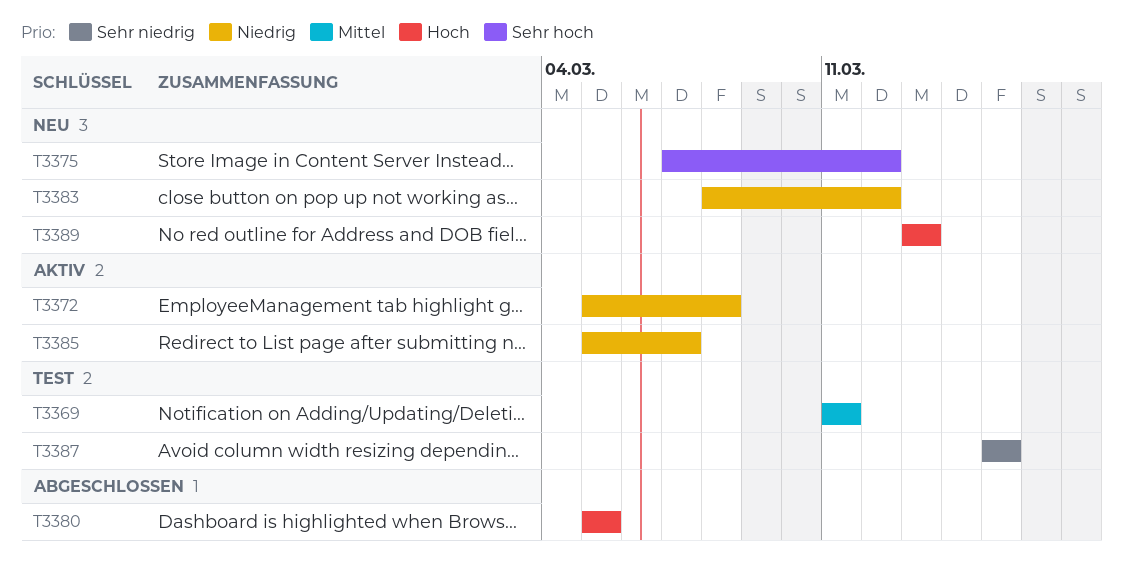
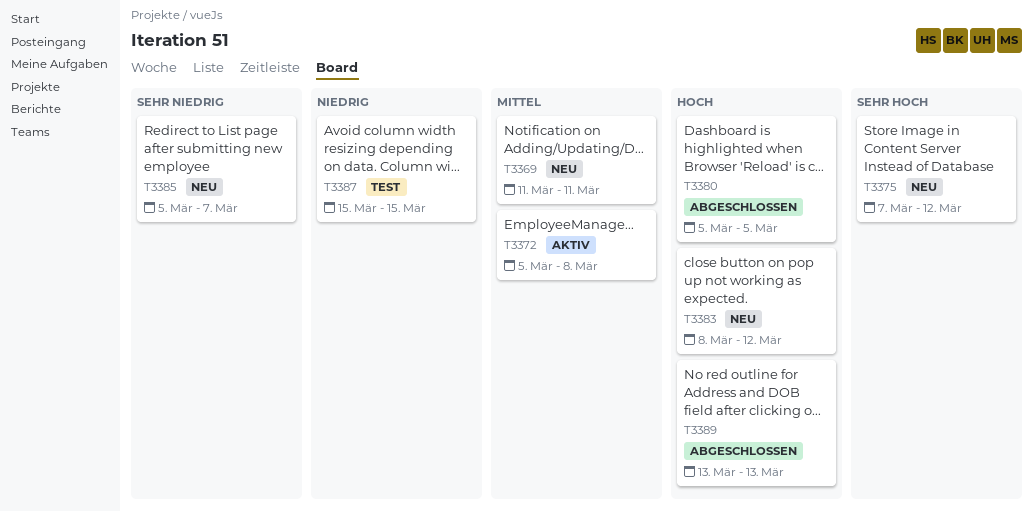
T3369, status: Test -> Neu
T3372, priority: Niedrig -> Mittel
T3383, priority: Niedrig -> Hoch
T3385, status: Aktiv -> Neu
T3385, priority: Niedrig -> Sehr niedrig
T3387, priority: Sehr niedrig -> Niedrig
T3389, status: Neu -> Abgeschlossen

